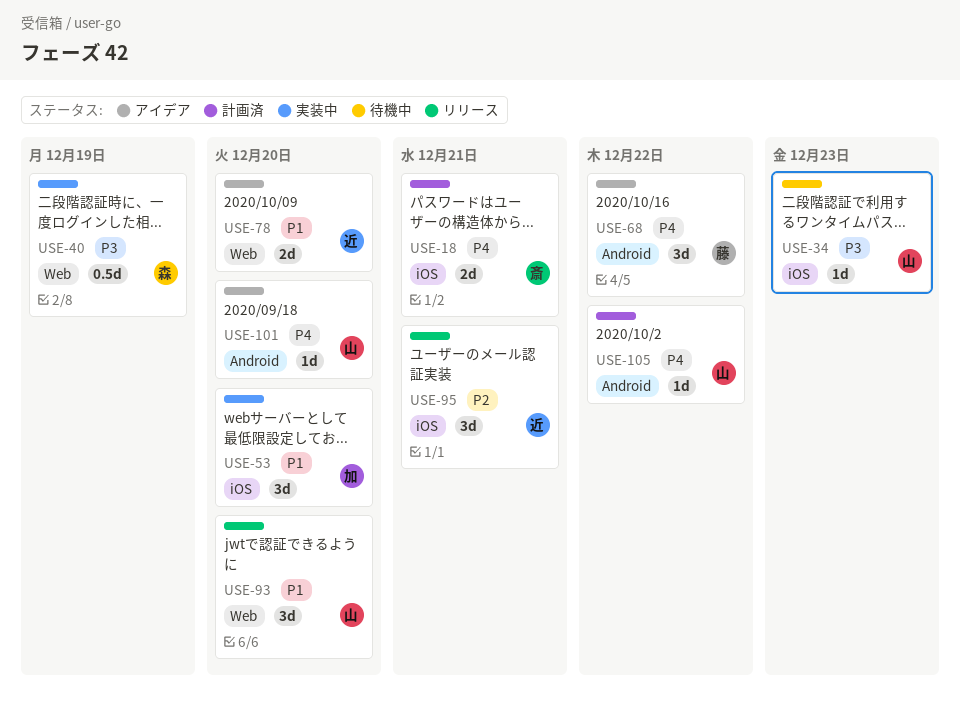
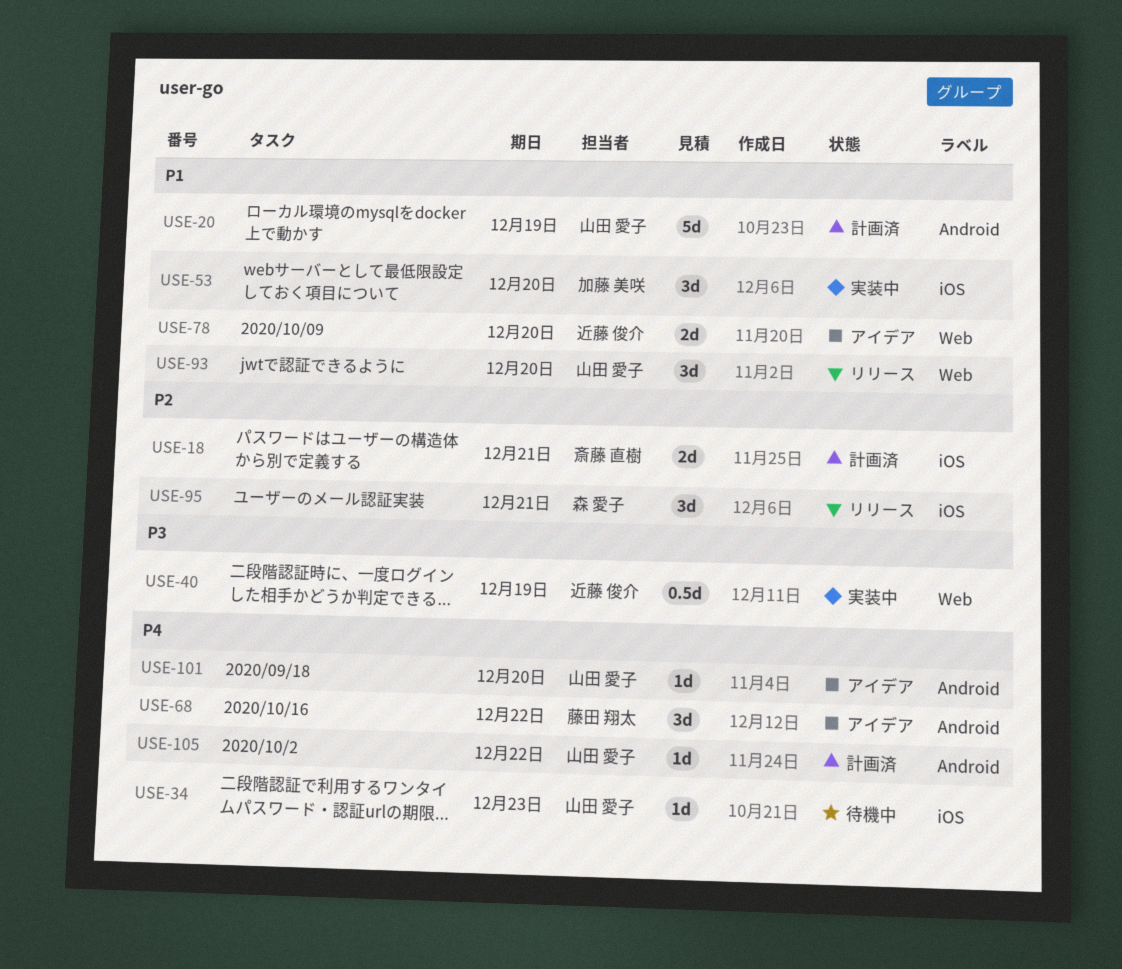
USE-18, priority: P4 -> P2
USE-20: none -> present
USE-34, priority: P3 -> P4
USE-40, owner: 森 愛子 -> 近藤 俊介
USE-95, owner: 近藤 俊介 -> 森 愛子

